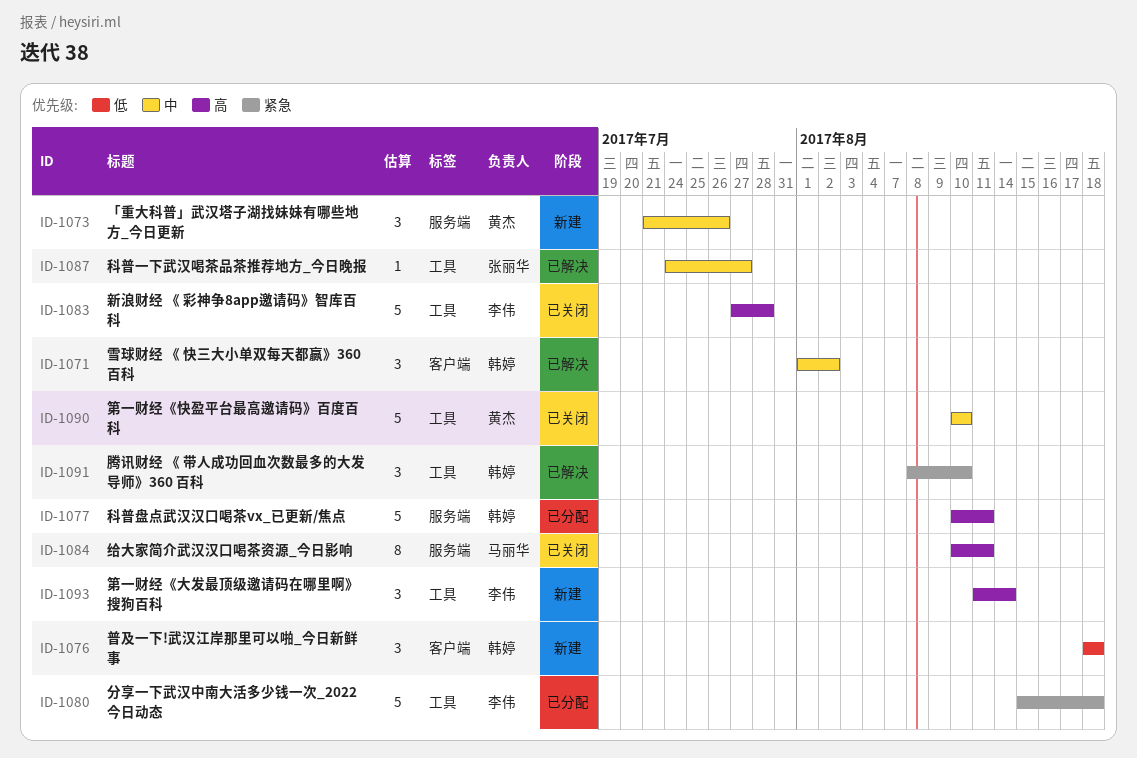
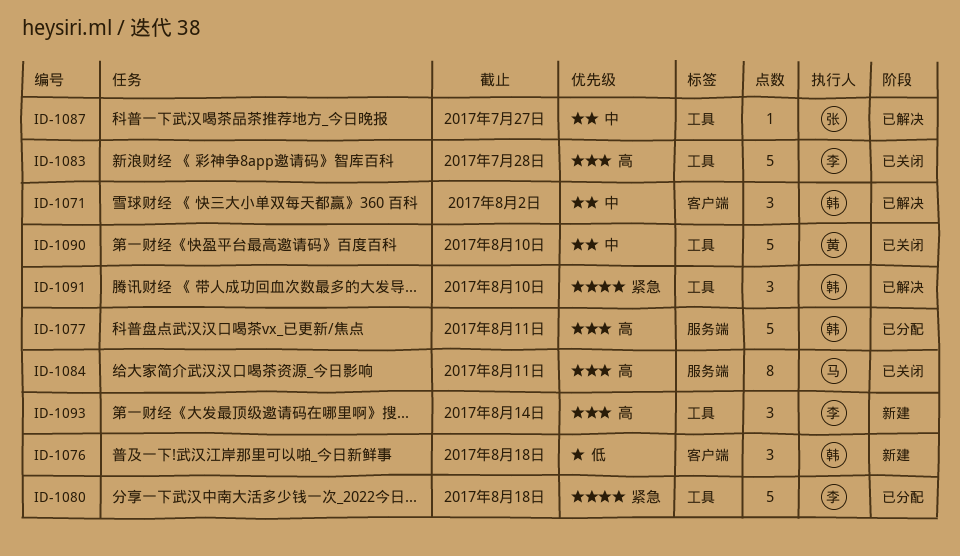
ID-1073: present -> none

